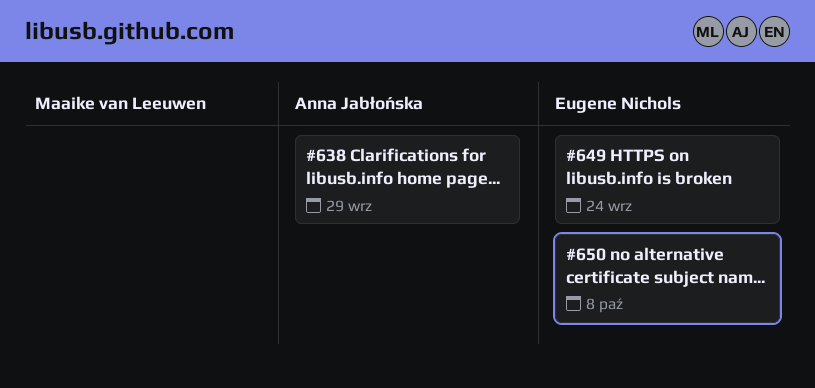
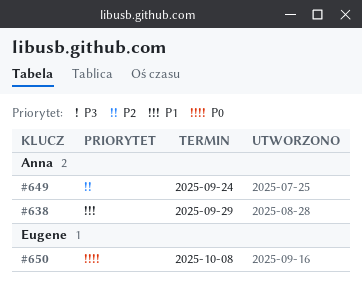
#649, owner: Eugene Nichols -> Anna Jabłońska

